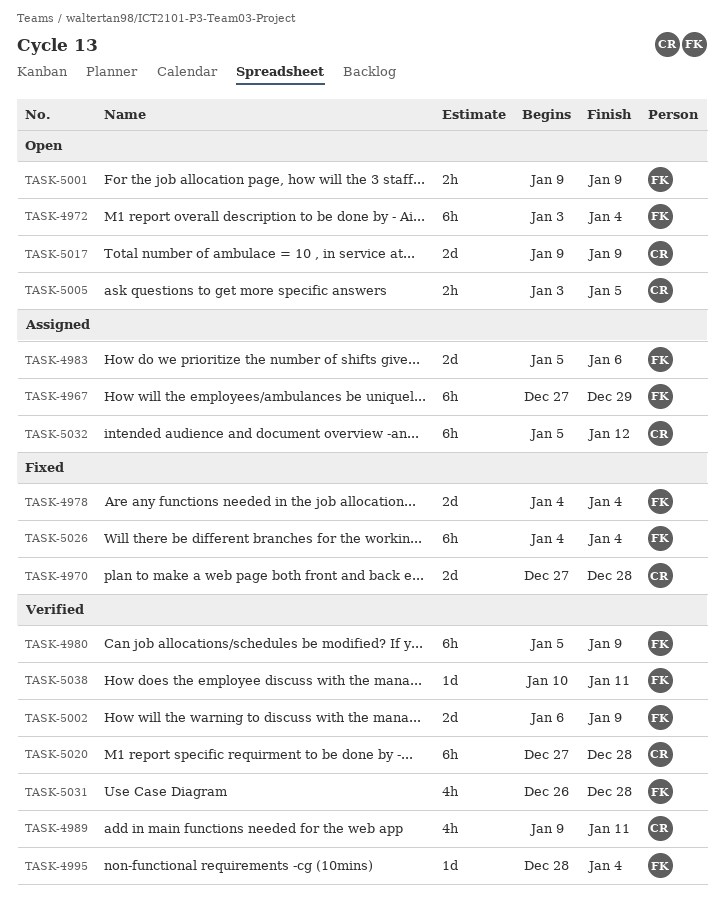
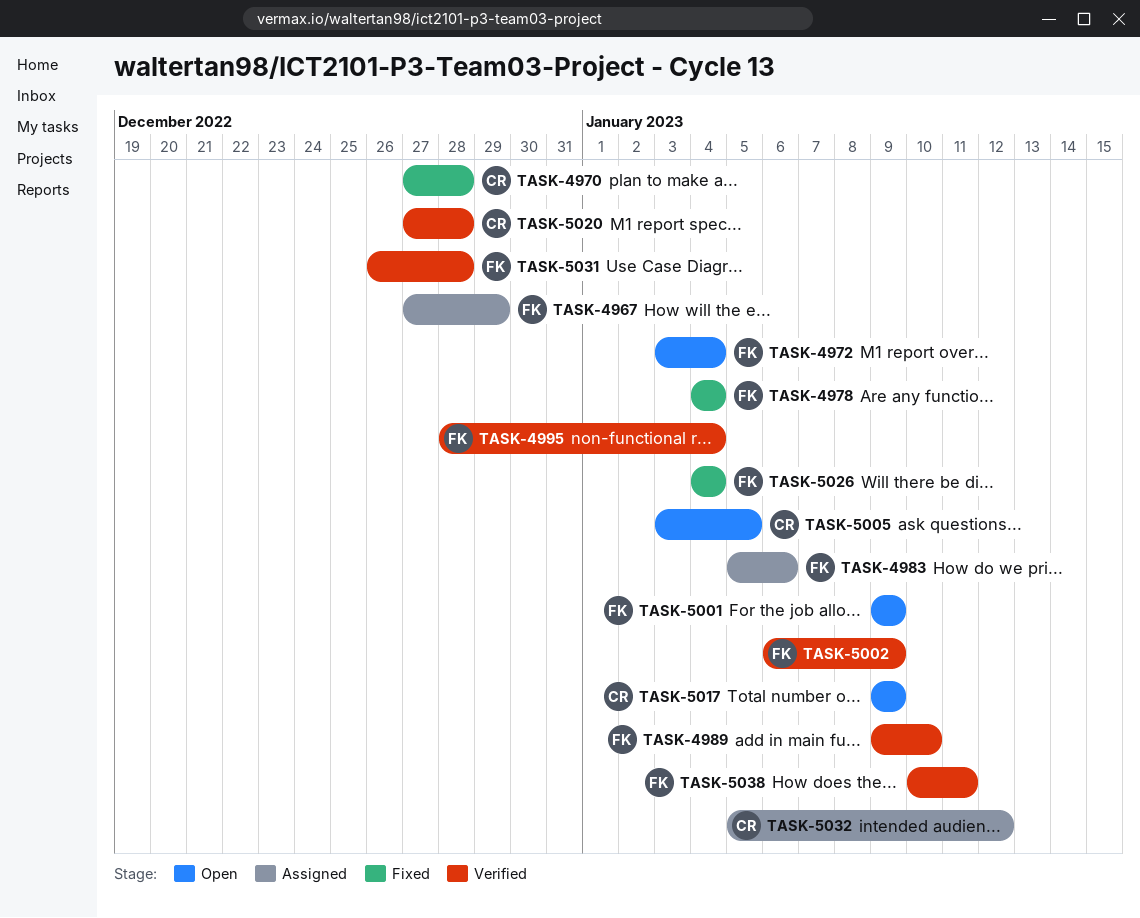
TASK-4980: present -> none
TASK-4989, owner: CR -> FK
TASK-4989, due: Jan 11 -> Jan 10

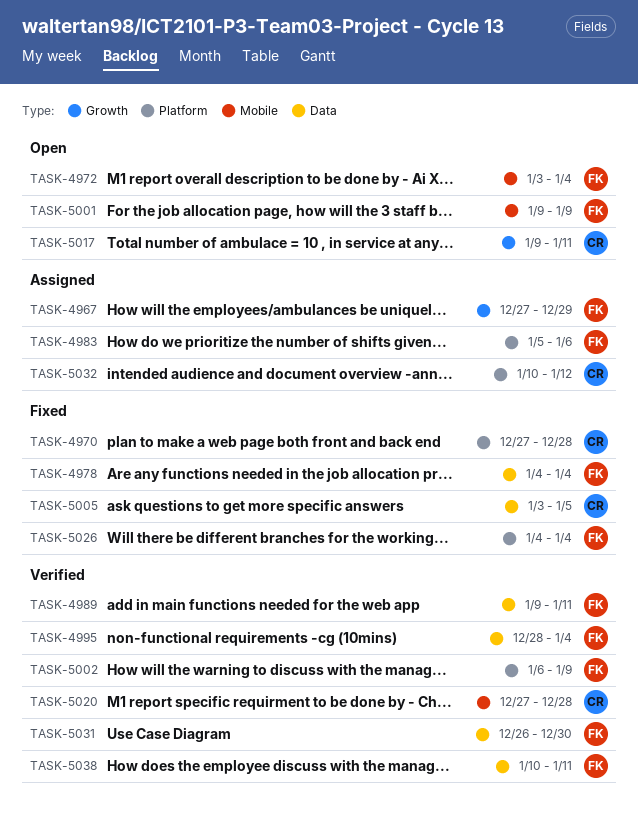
TASK-4989, due: Jan 10 -> Jan 11
TASK-5005, status: Open -> Fixed
TASK-5017, due: Jan 9 -> Jan 11
TASK-5031, due: Dec 28 -> Dec 30
TASK-5032, start: Jan 5 -> Jan 10

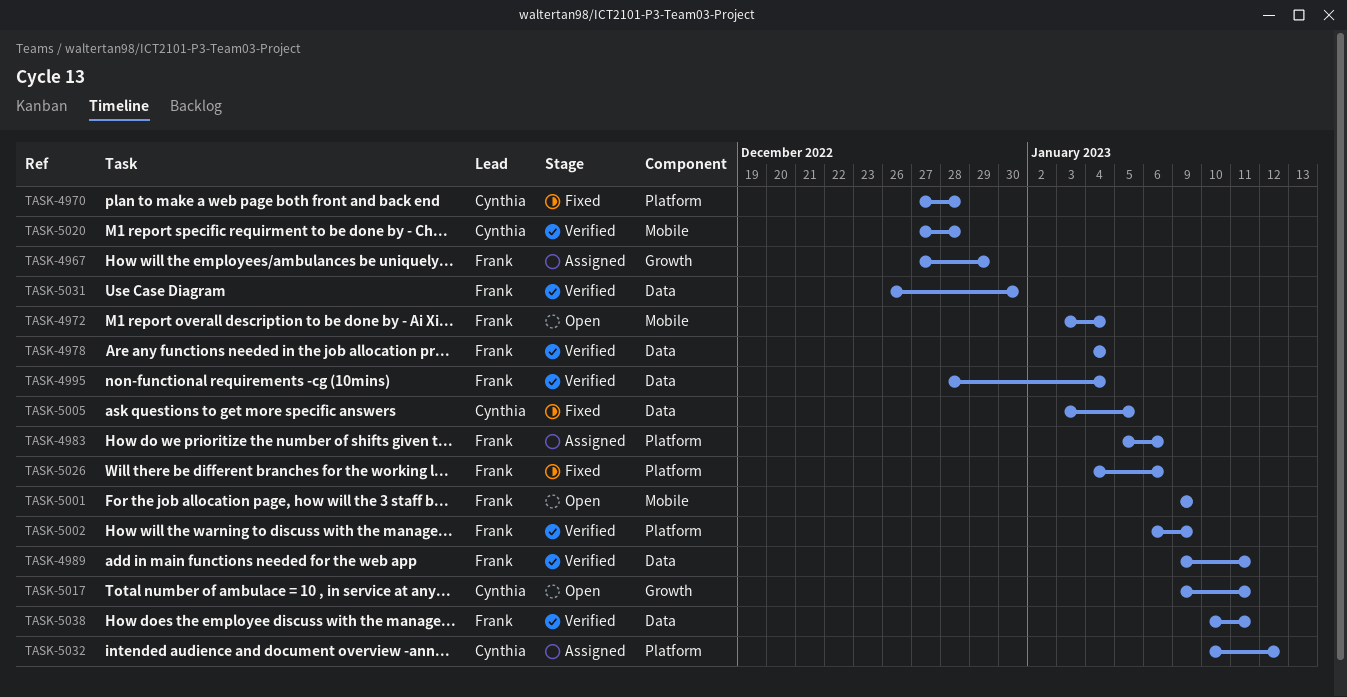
TASK-4978, status: Fixed -> Verified
TASK-5026, due: Jan 4 -> Jan 6

